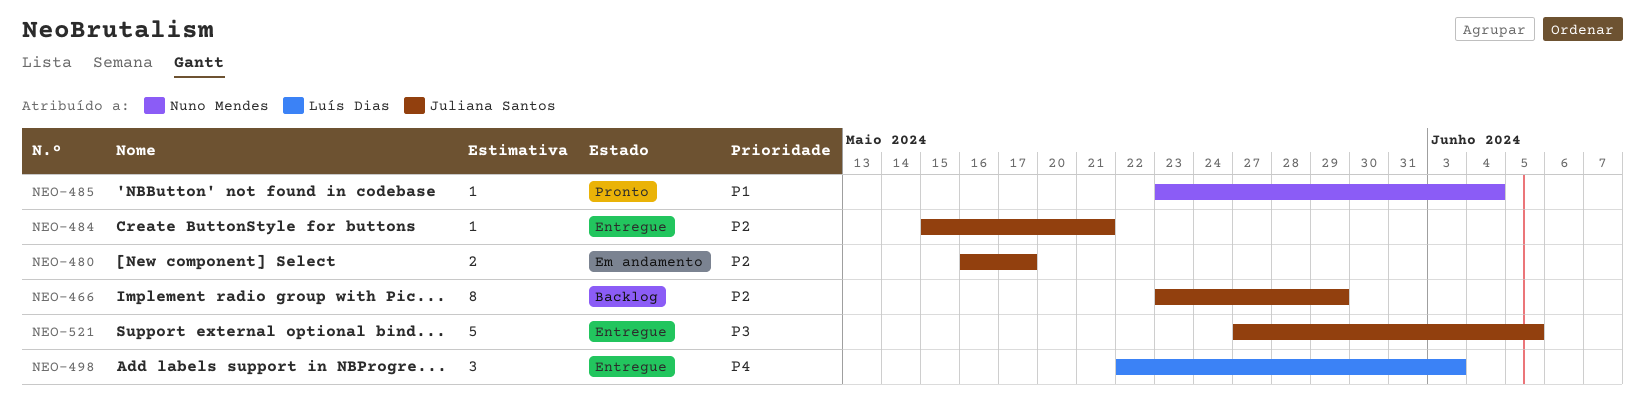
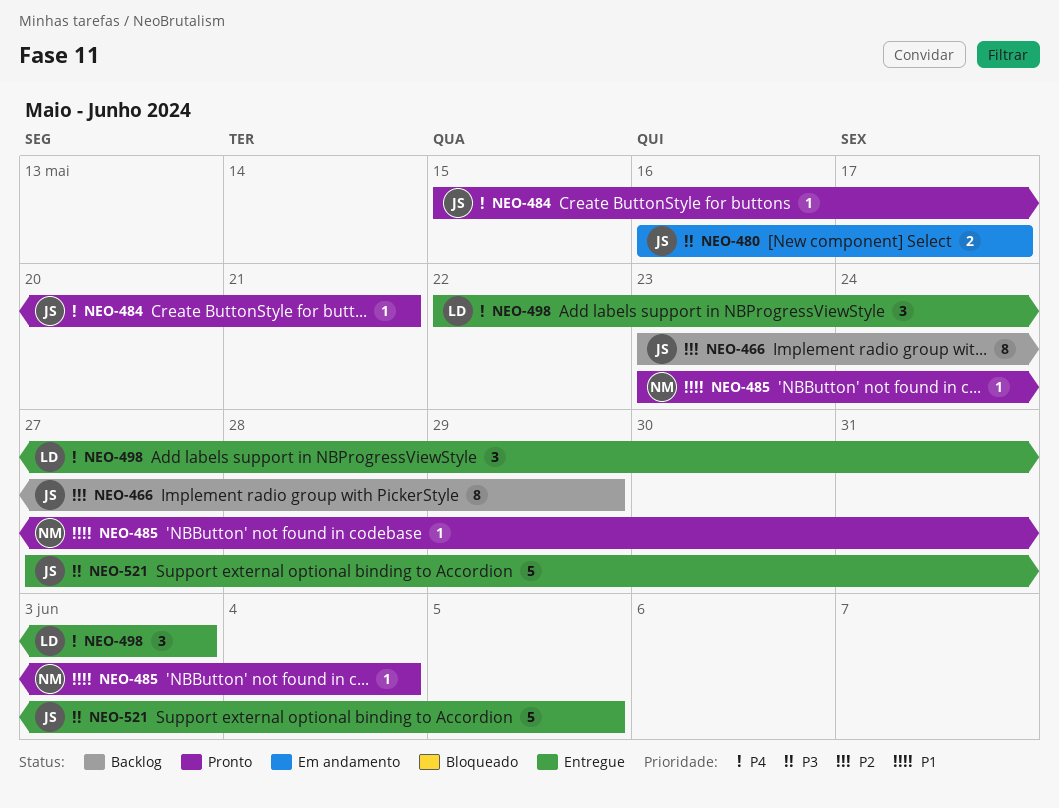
NEO-480, priority: P2 -> P3
NEO-484, status: Entregue -> Pronto
NEO-484, priority: P2 -> P4

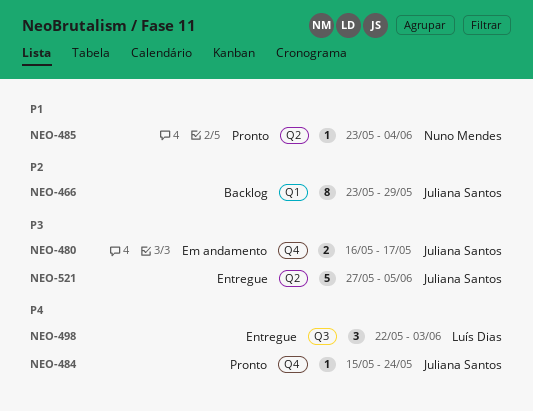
NEO-484, due: May 21 -> May 24

